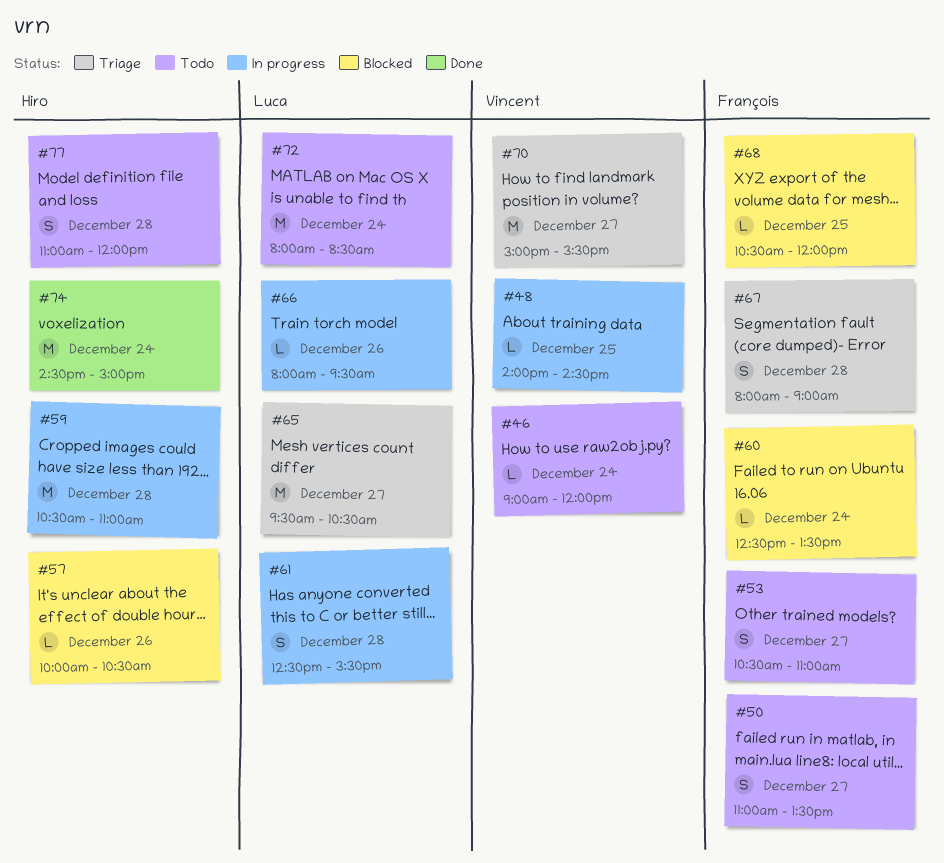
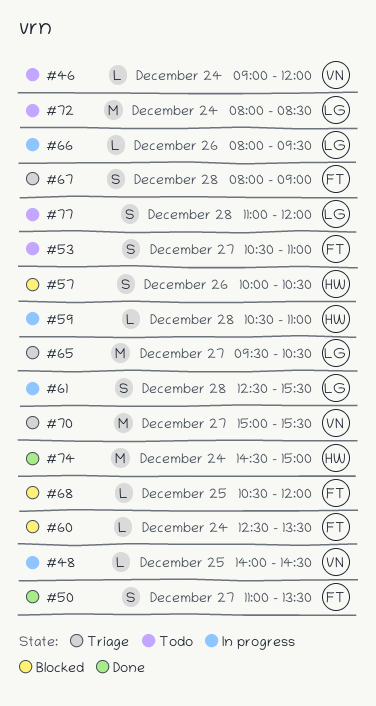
#50, status: Todo -> Done
#57, estimate: L -> S
#59, estimate: M -> L
#77, owner: Hiro -> Luca

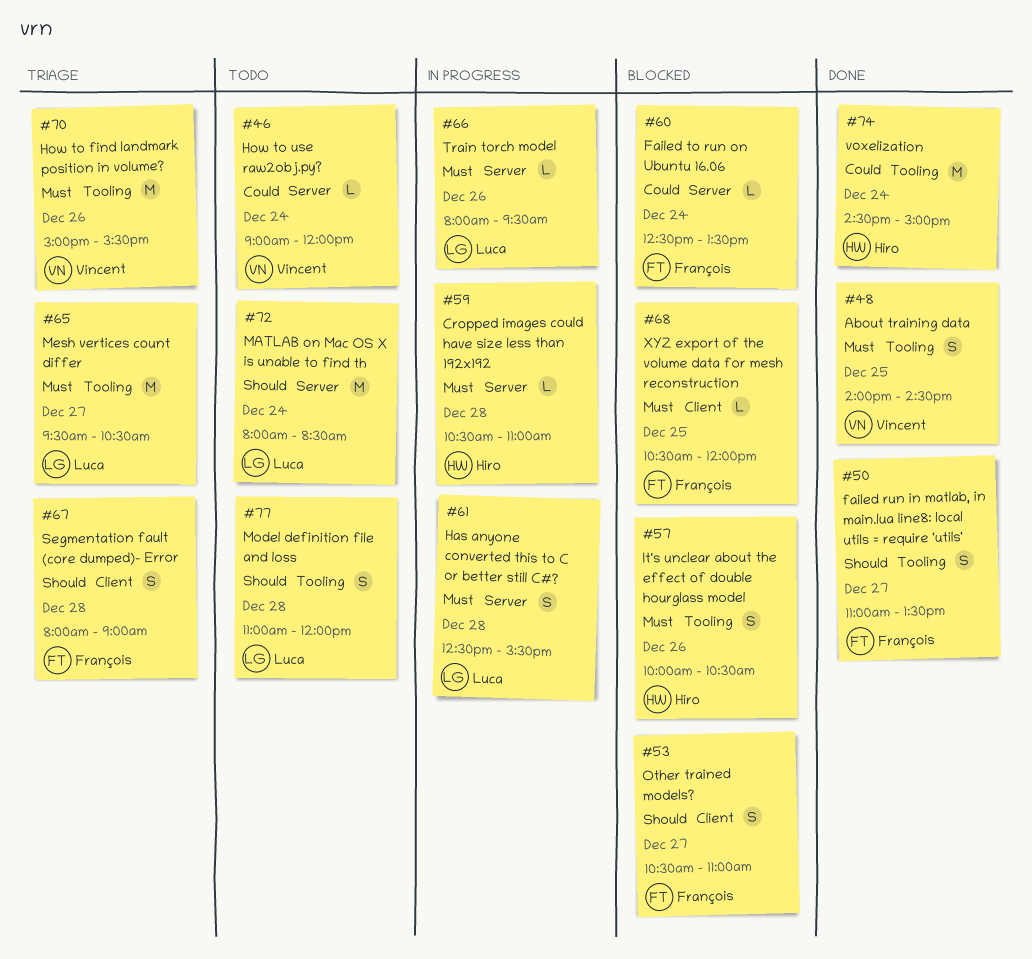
#48, status: In progress -> Done
#48, estimate: L -> S
#53, status: Todo -> Blocked
#70, day: Dec 27 -> Dec 26

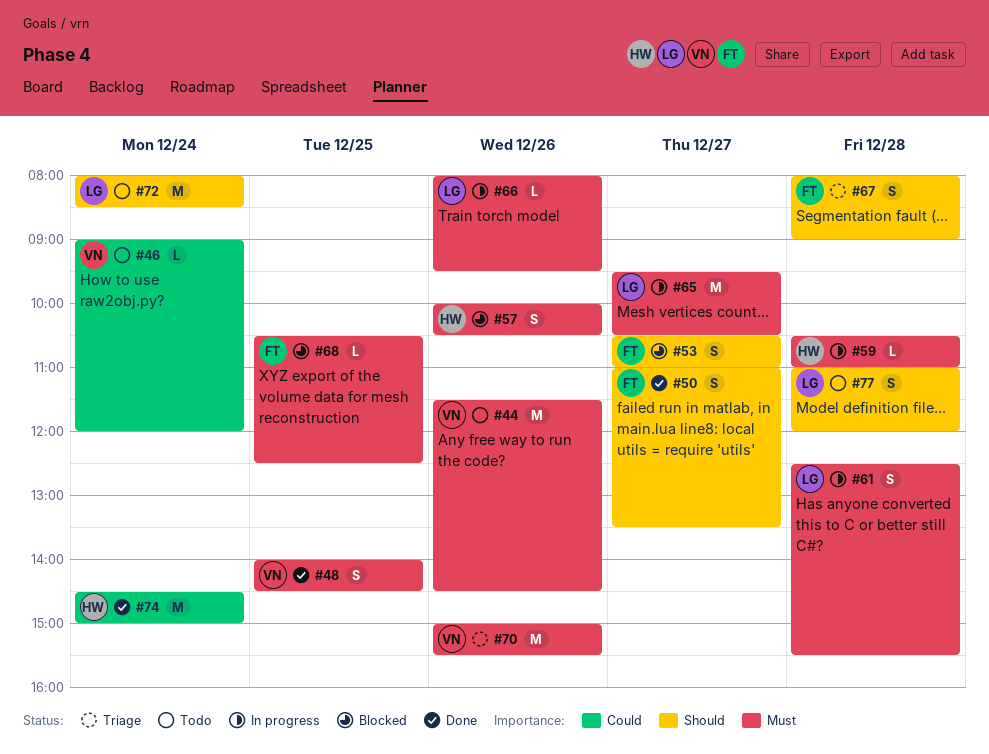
#44: none -> present
#60: present -> none
#65, status: Triage -> In progress
#68, ends: 12:00 -> 12:30

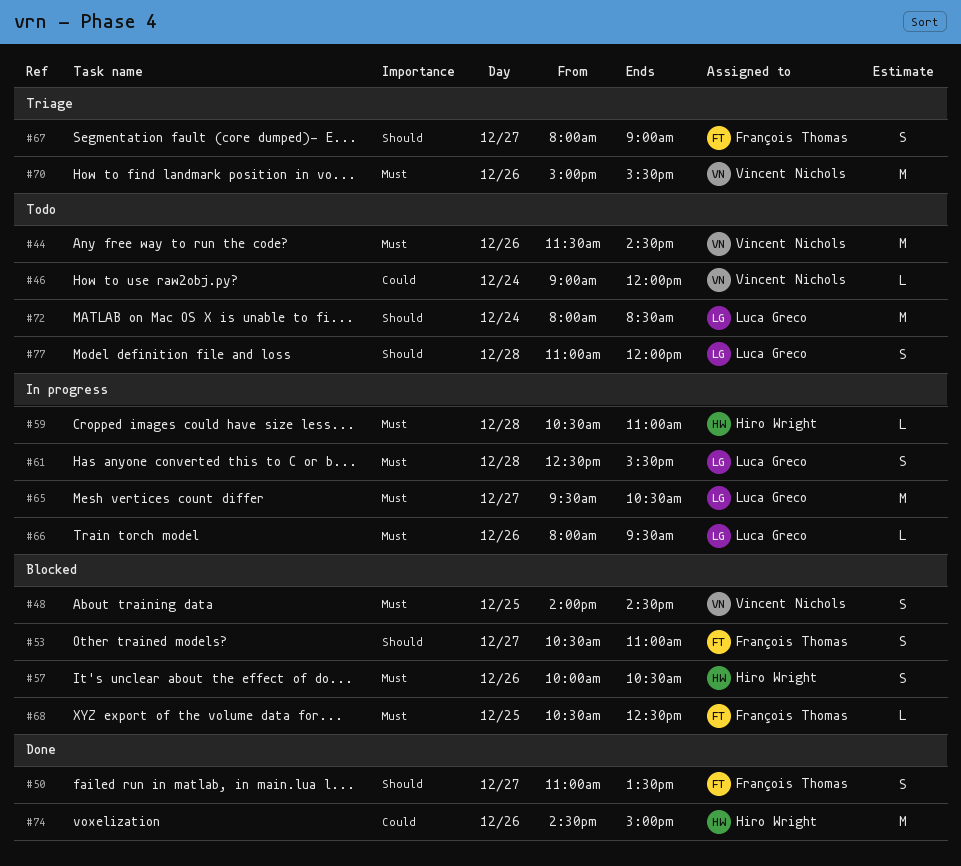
#48, status: Done -> Blocked
#67, day: Dec 28 -> Dec 27
#74, day: Dec 24 -> Dec 26

